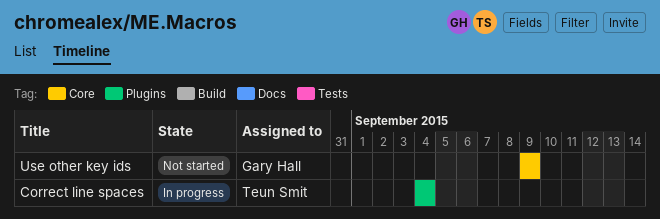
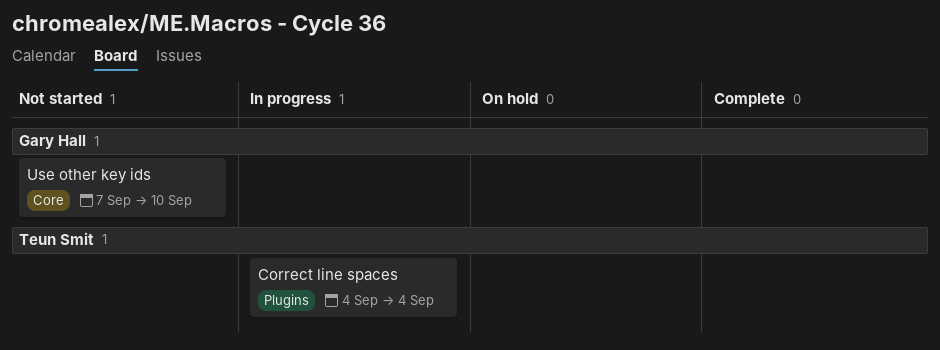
Use other key ids, start: Sep 9 -> Sep 7
Use other key ids, due: Sep 9 -> Sep 10

